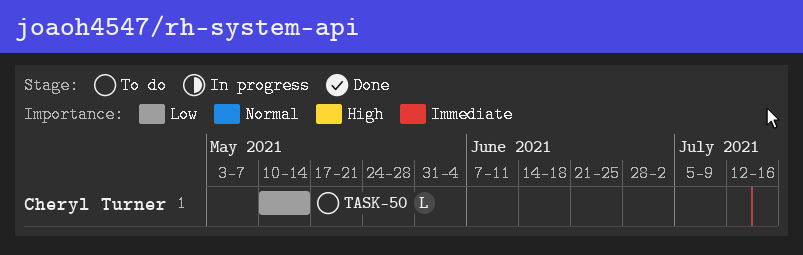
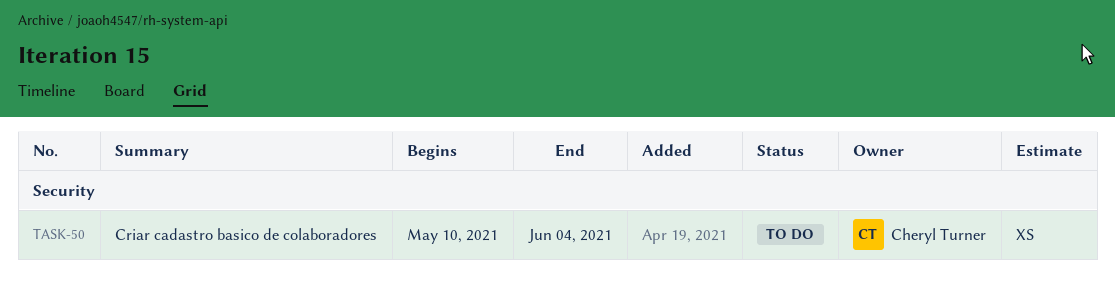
TASK-50, estimate: L -> XS
TASK-50, due: May 14 -> Jun 4

